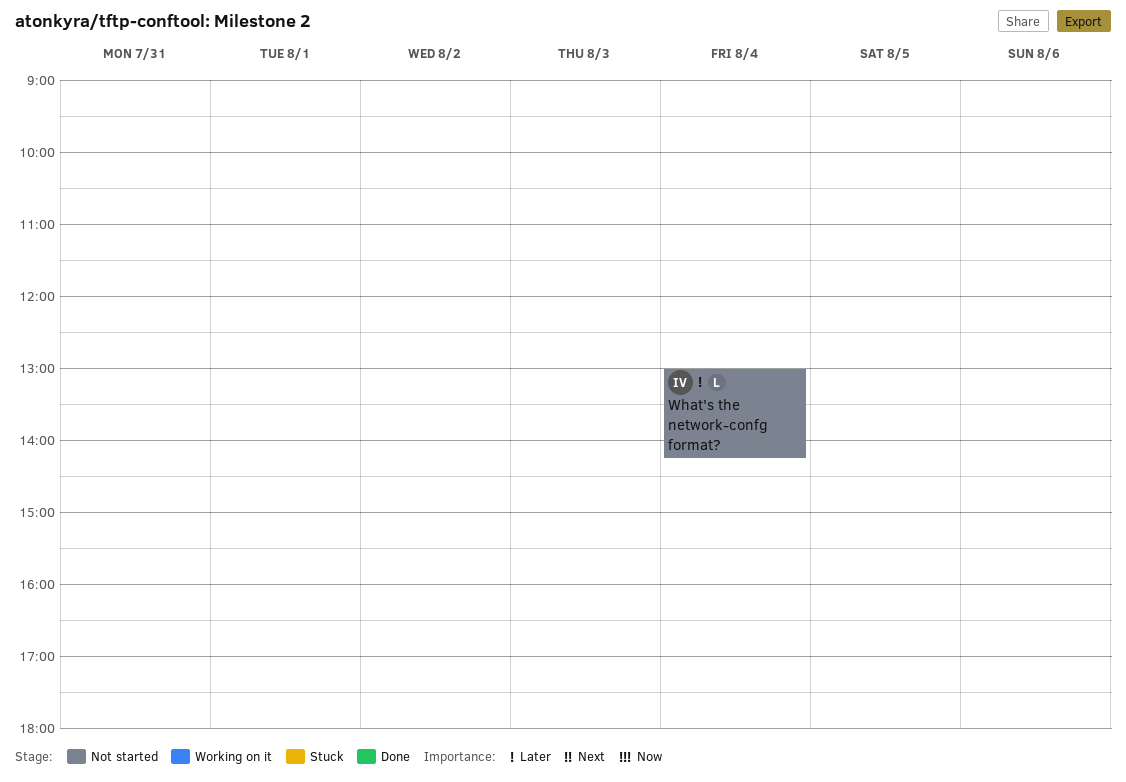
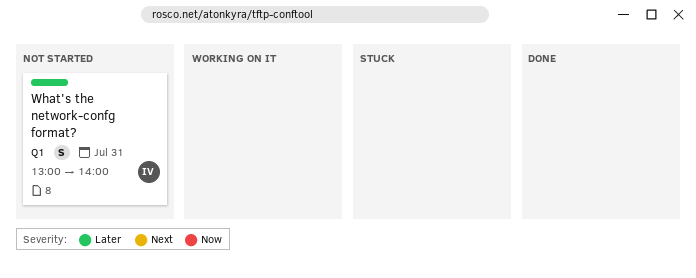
What's the network-confg format?, estimate: L -> S
What's the network-confg format?, day: Aug 4 -> Jul 31
What's the network-confg format?, ends: 14:15 -> 14:00

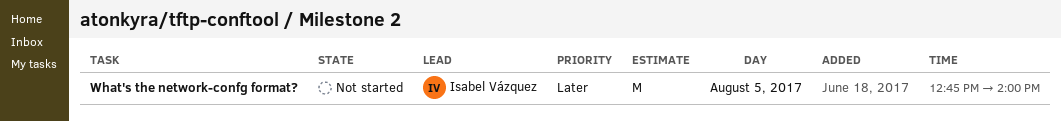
What's the network-confg format?, estimate: S -> M
What's the network-confg format?, day: Jul 31 -> Aug 5
What's the network-confg format?, begins: 13:00 -> 12:45

